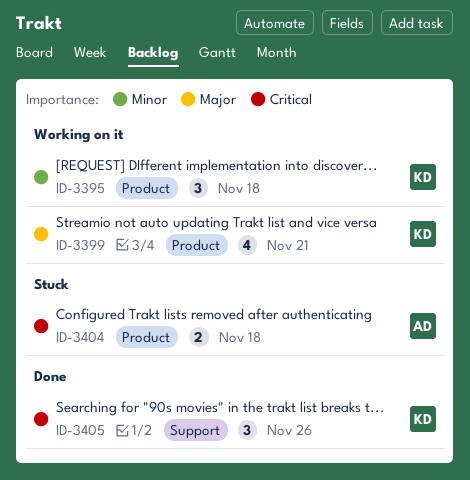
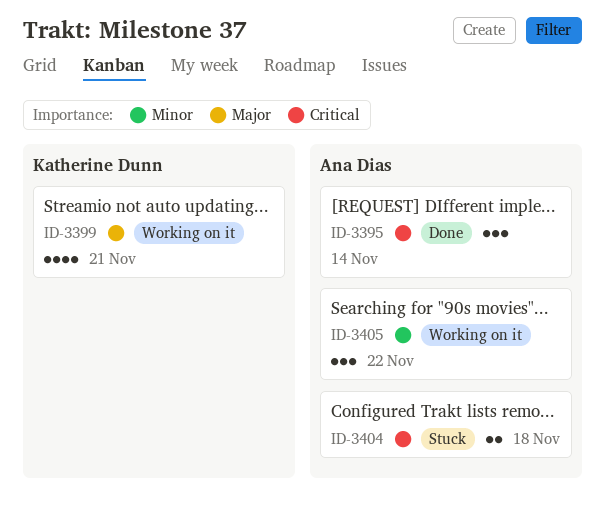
ID-3395, status: Working on it -> Done
ID-3395, owner: Katherine Dunn -> Ana Dias
ID-3395, priority: Minor -> Critical
ID-3395, due: Nov 18 -> Nov 14
ID-3405, status: Done -> Working on it
ID-3405, owner: Katherine Dunn -> Ana Dias
ID-3405, priority: Critical -> Minor
ID-3405, due: Nov 26 -> Nov 22

